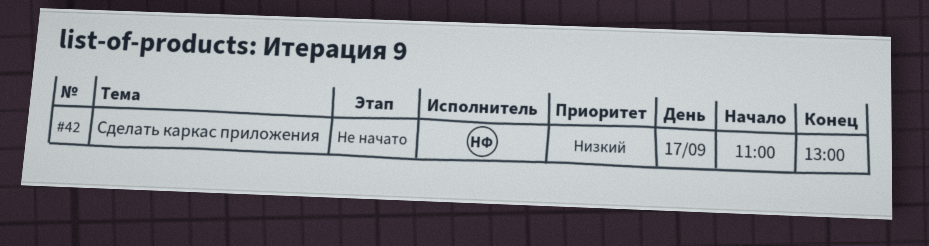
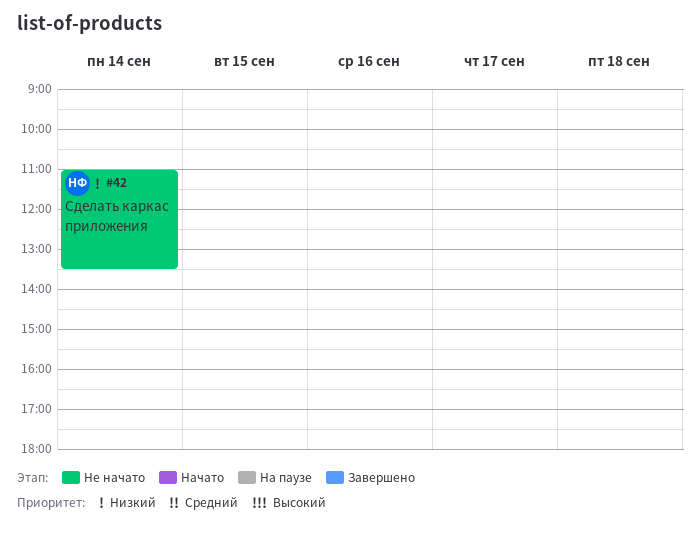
#42, day: Sep 17 -> Sep 14
#42, ends: 13:00 -> 13:30

